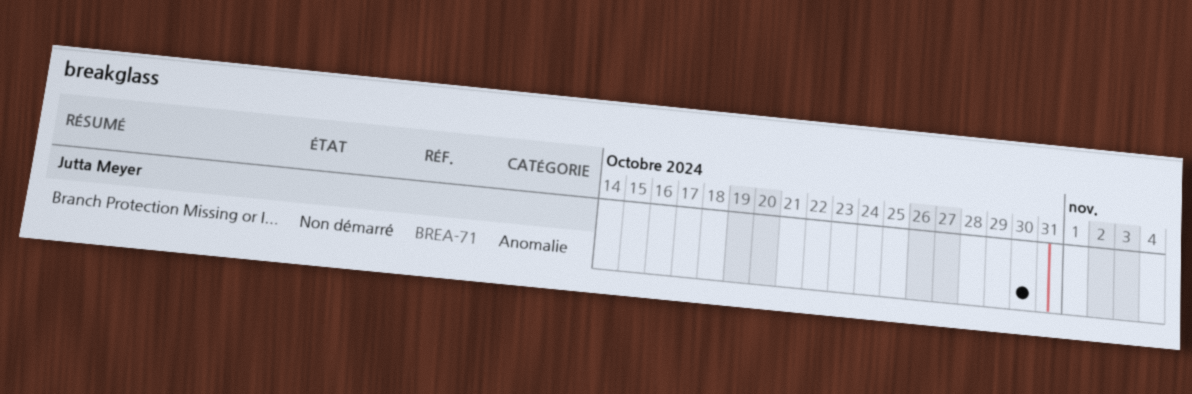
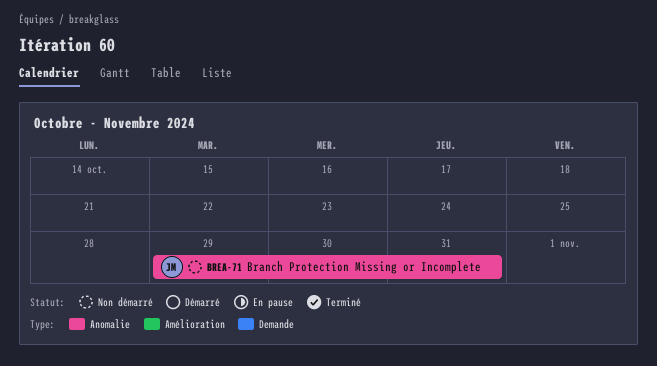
BREA-71, start: Oct 30 -> Oct 29
BREA-71, due: Oct 30 -> Oct 31

